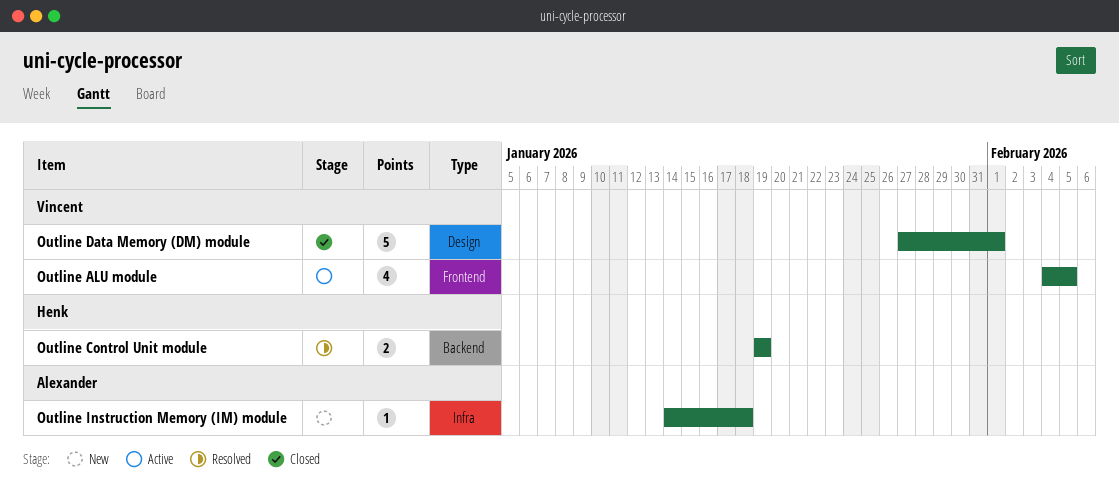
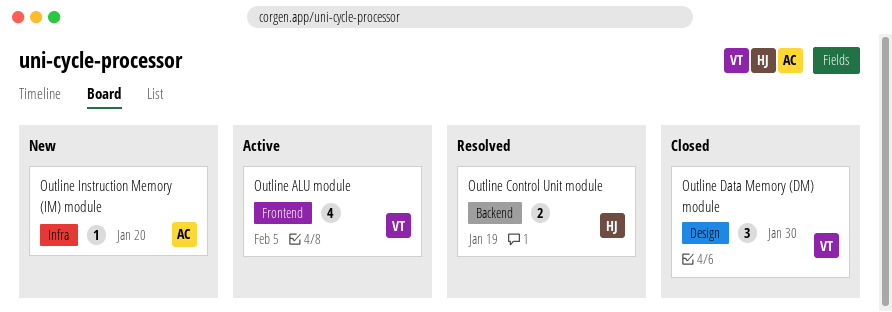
Outline Data Memory (DM) module, estimate: 5 -> 3
Outline Data Memory (DM) module, due: Feb 1 -> Jan 30
Outline Instruction Memory (IM) module, due: Jan 18 -> Jan 20

